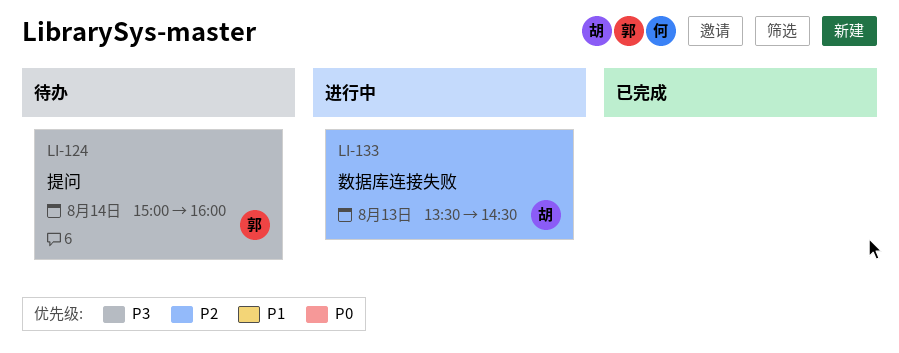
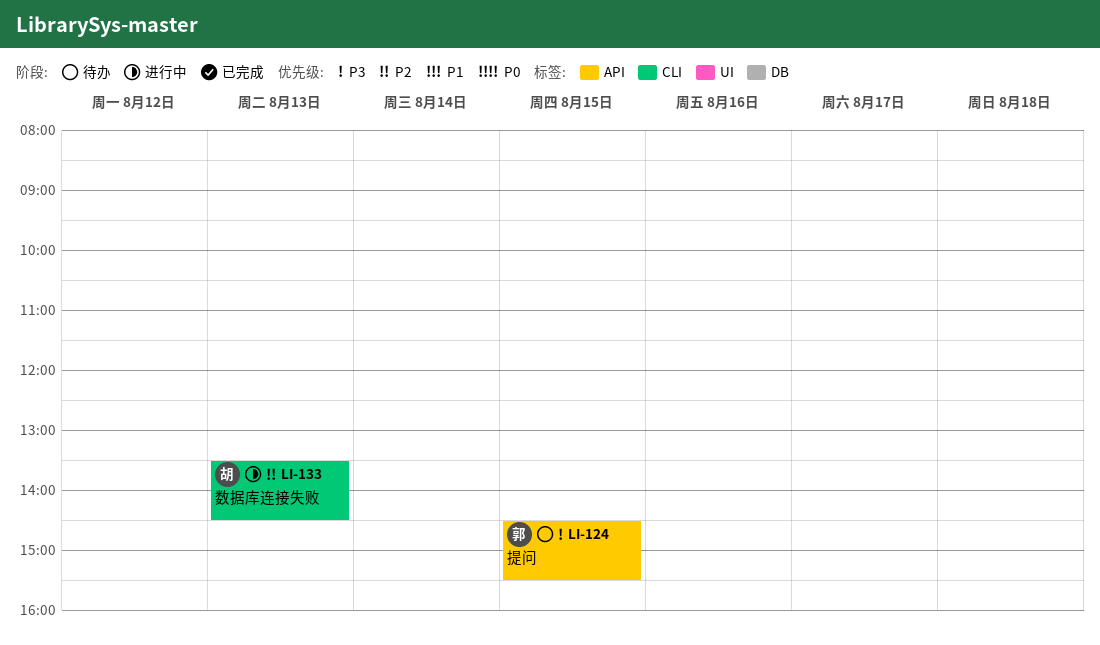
LI-124, day: Aug 14 -> Aug 15
LI-124, begins: 15:00 -> 14:30
LI-124, ends: 16:00 -> 15:30

